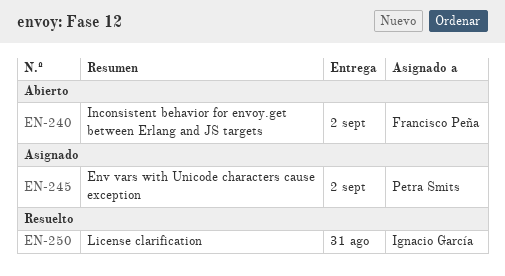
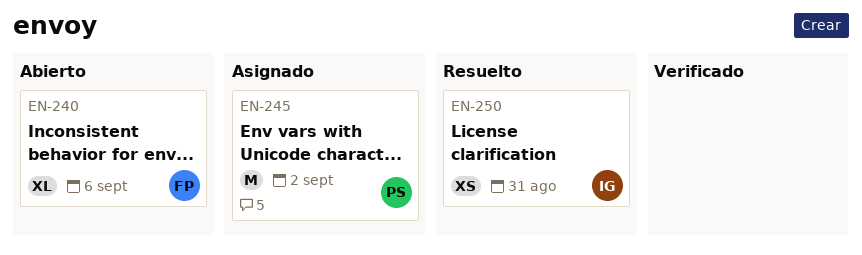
EN-240, due: Sep 2 -> Sep 6

